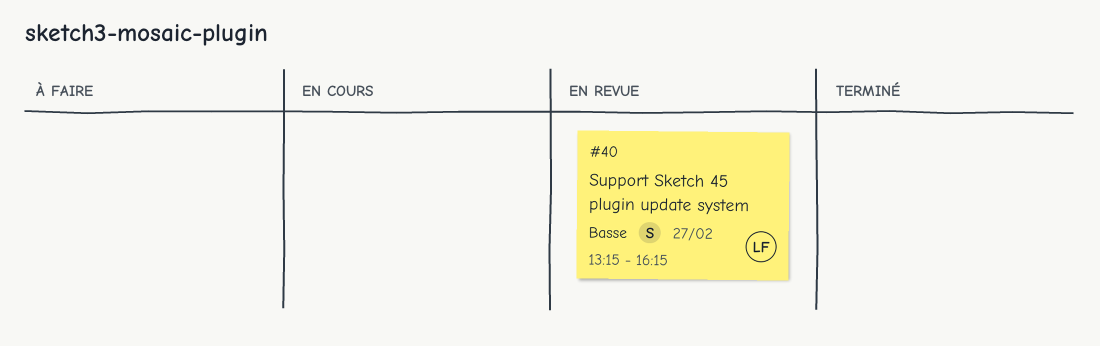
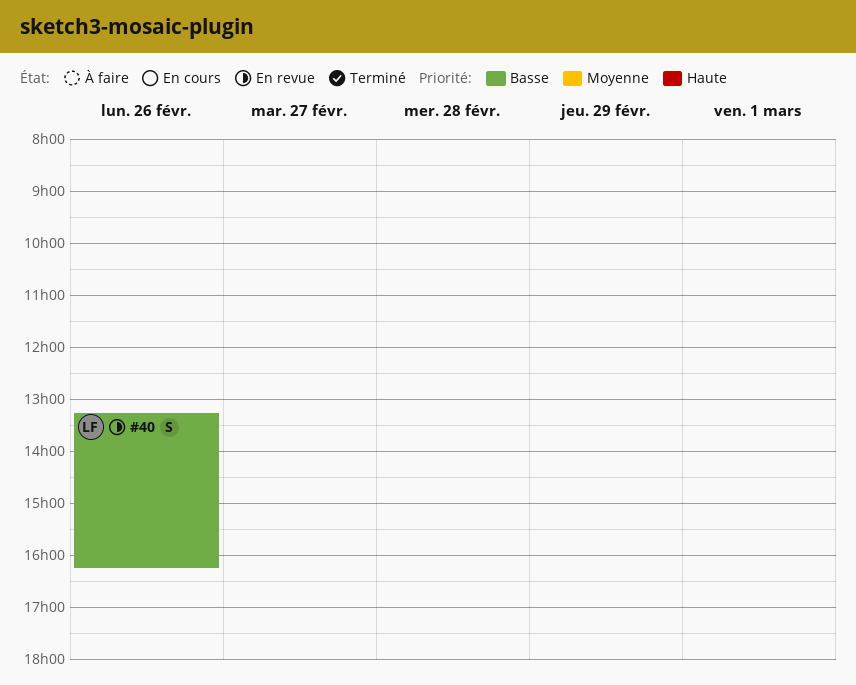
#40, day: Feb 27 -> Feb 26

